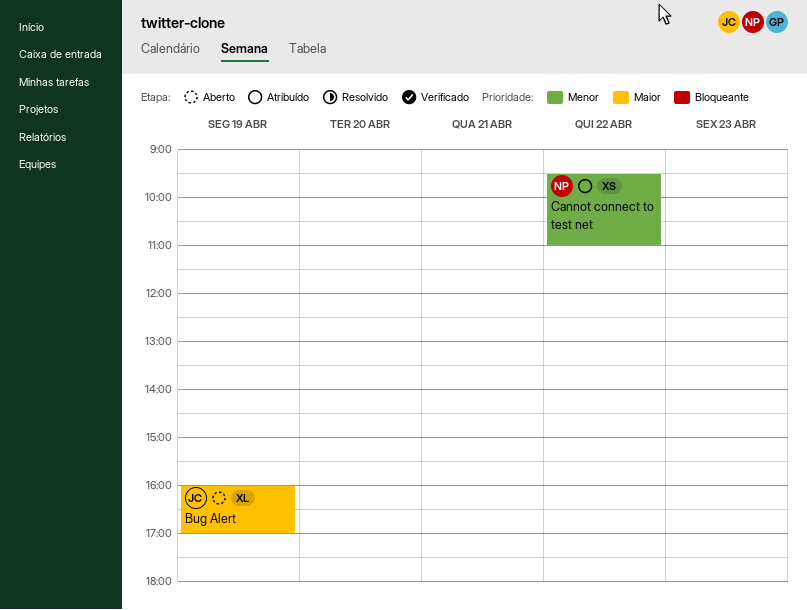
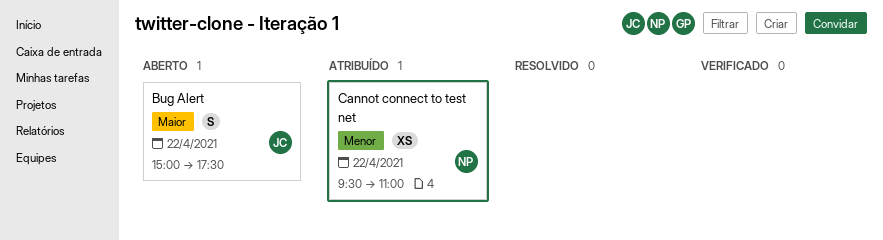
Bug Alert, estimate: XL -> S
Bug Alert, day: Apr 19 -> Apr 22
Bug Alert, begins: 16:00 -> 15:00
Bug Alert, ends: 17:00 -> 17:30

